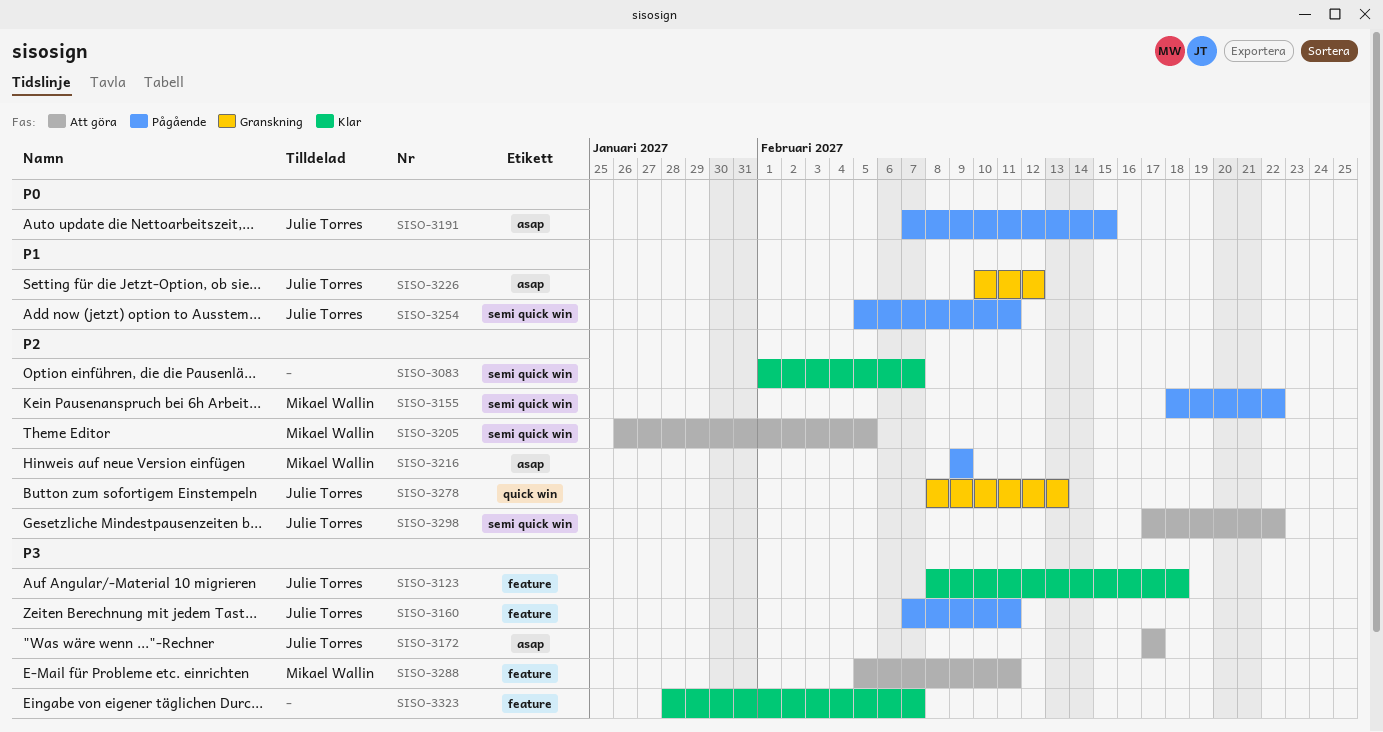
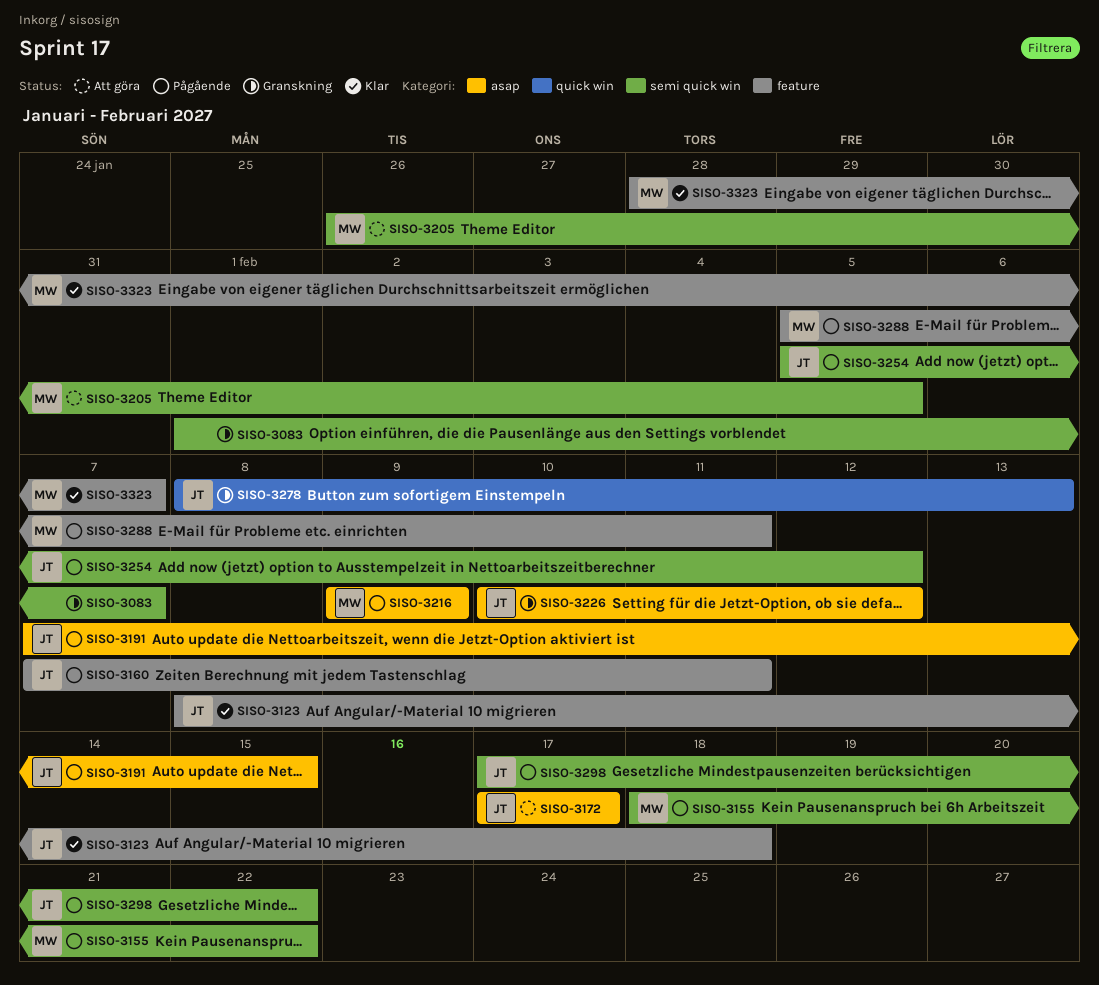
SISO-3083, status: Klar -> Granskning
SISO-3254, due: Feb 11 -> Feb 12
SISO-3288, status: Att göra -> Pågående
SISO-3298, status: Att göra -> Pågående
SISO-3323, owner: none -> Mikael Wallin

